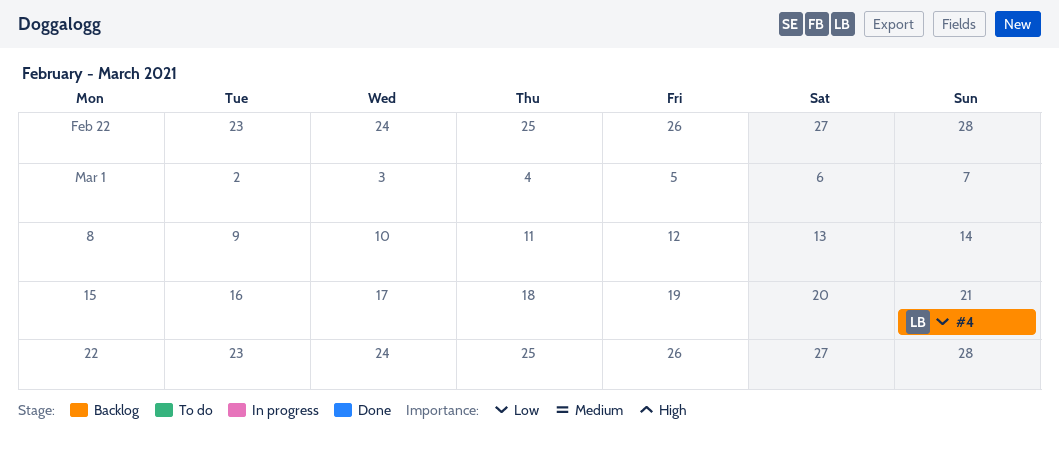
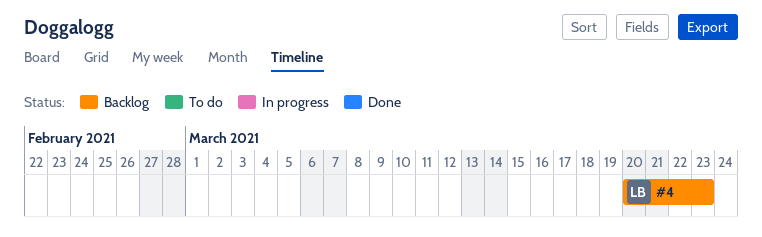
#4, start: Mar 21 -> Mar 20
#4, due: Mar 21 -> Mar 23

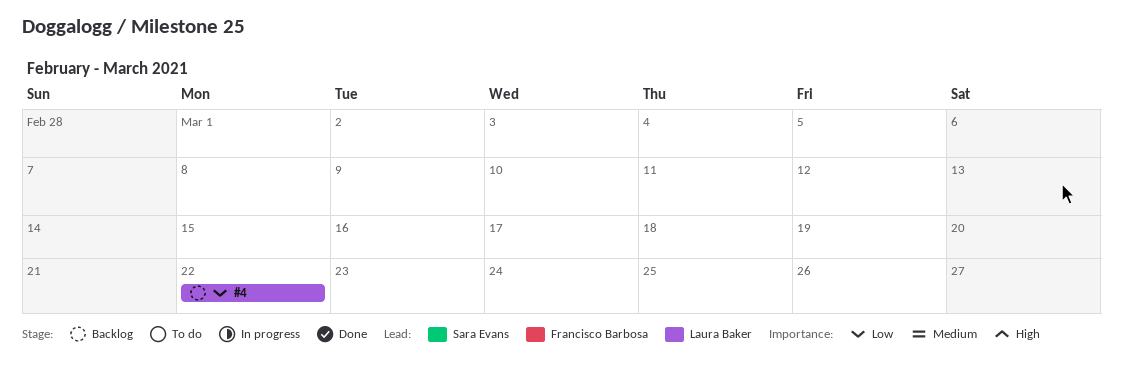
#4, start: Mar 20 -> Mar 22
#4, due: Mar 23 -> Mar 22

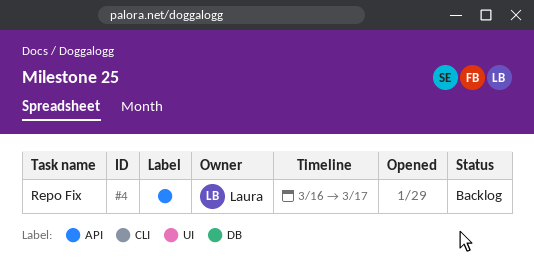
#4, start: Mar 22 -> Mar 16
#4, due: Mar 22 -> Mar 17

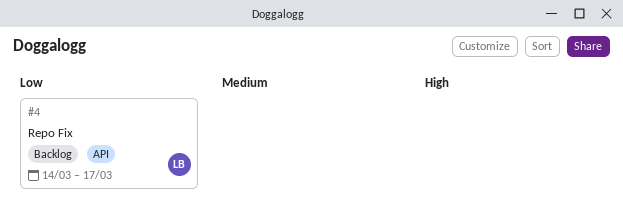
#4, start: Mar 16 -> Mar 14

